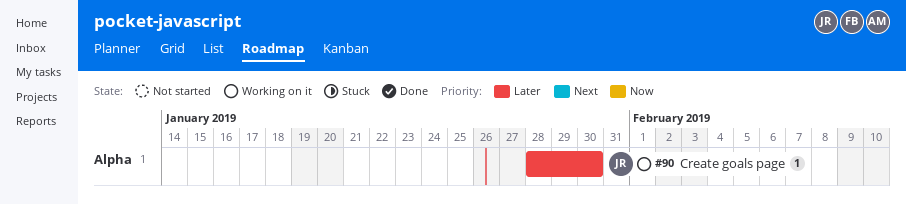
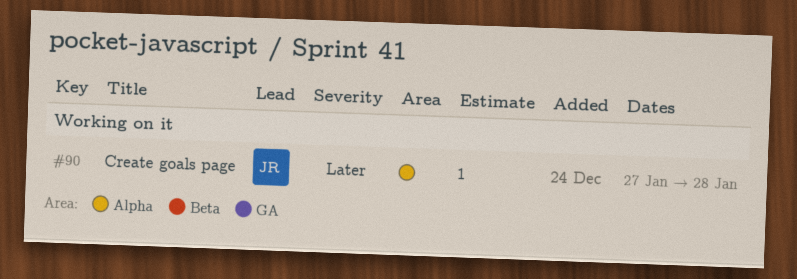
#90, start: Jan 28 -> Jan 27
#90, due: Jan 30 -> Jan 28

